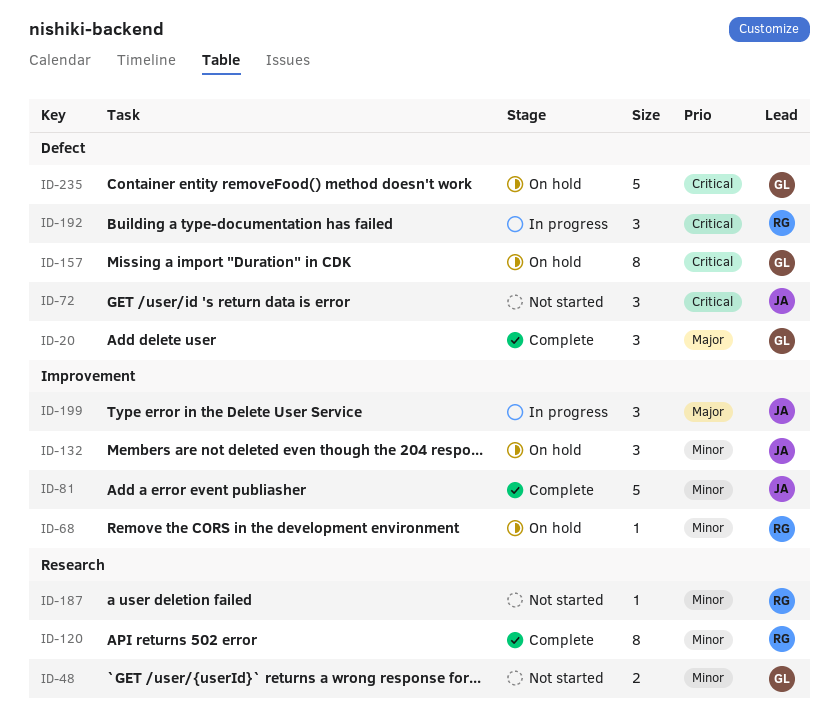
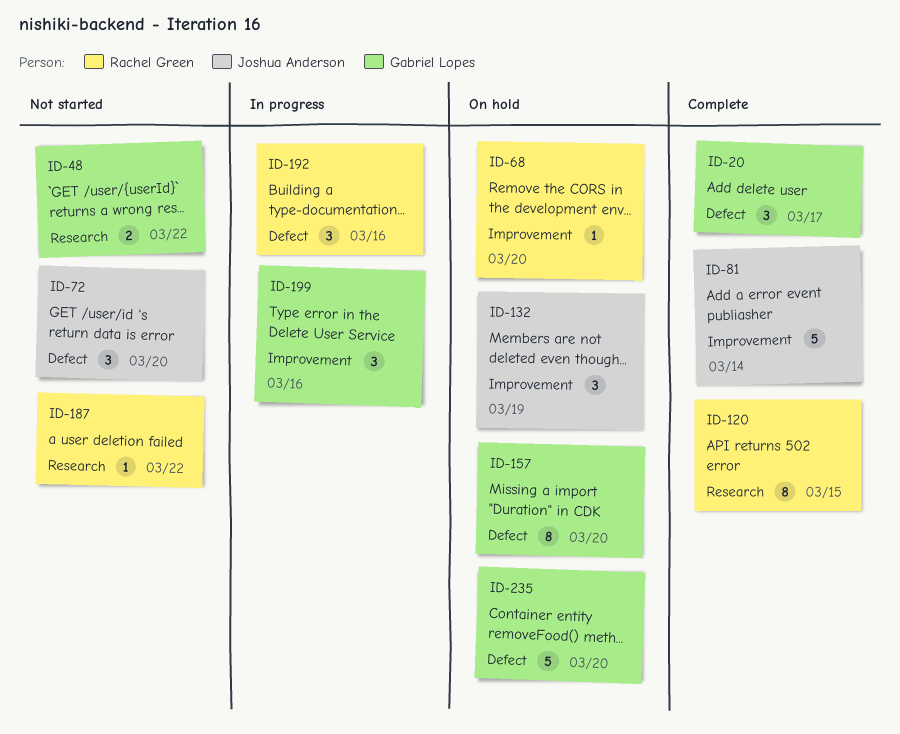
ID-199, owner: Joshua Anderson -> Gabriel Lopes

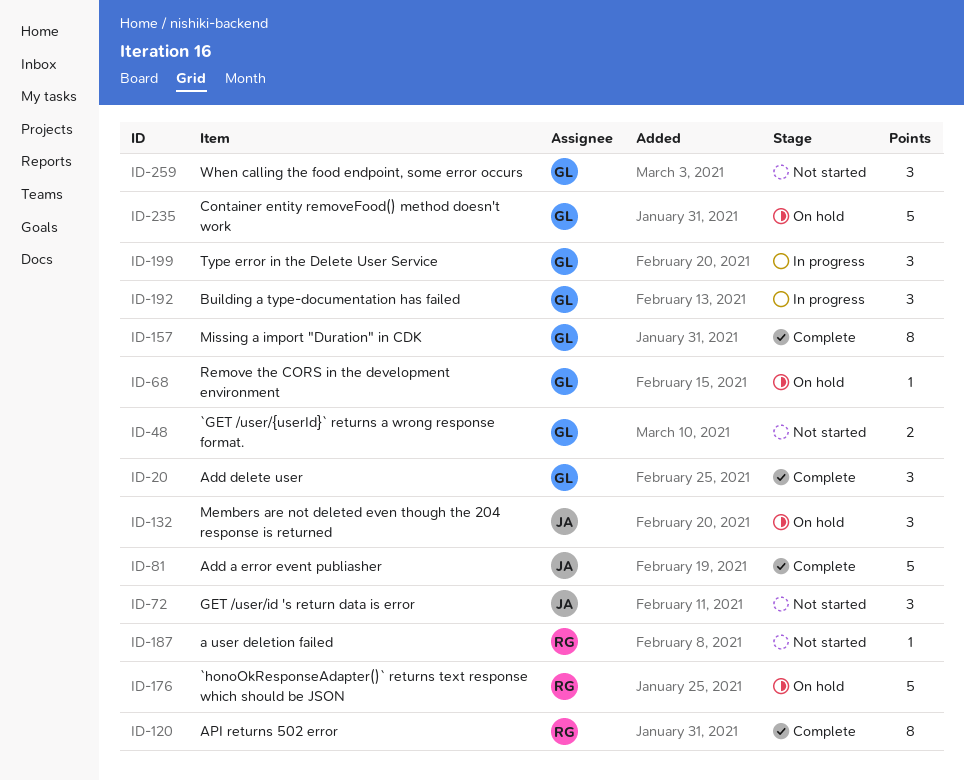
ID-68, owner: Rachel Green -> Gabriel Lopes
ID-157, status: On hold -> Complete
ID-176: none -> present
ID-192, owner: Rachel Green -> Gabriel Lopes
ID-259: none -> present

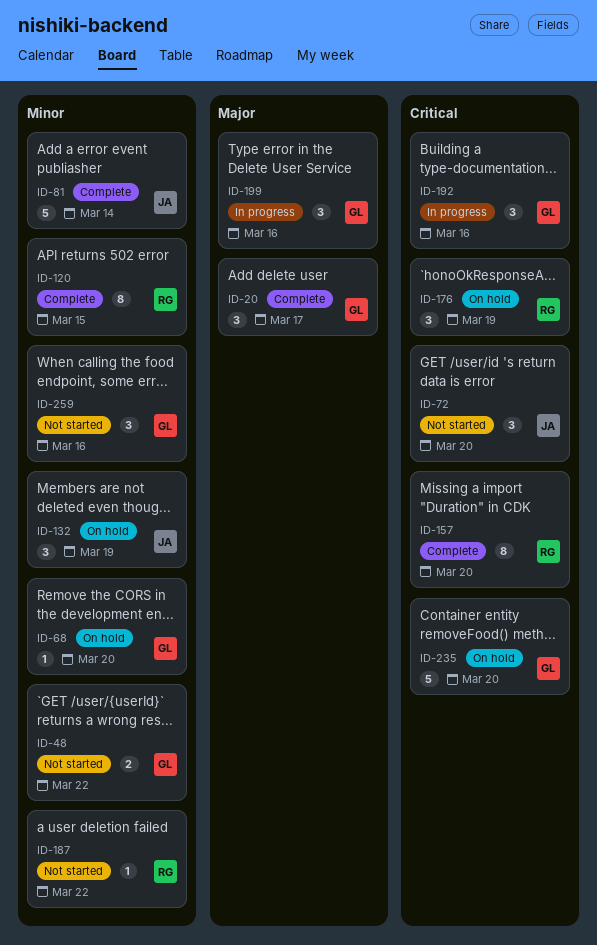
ID-157, owner: GL -> RG
ID-176, estimate: 5 -> 3

